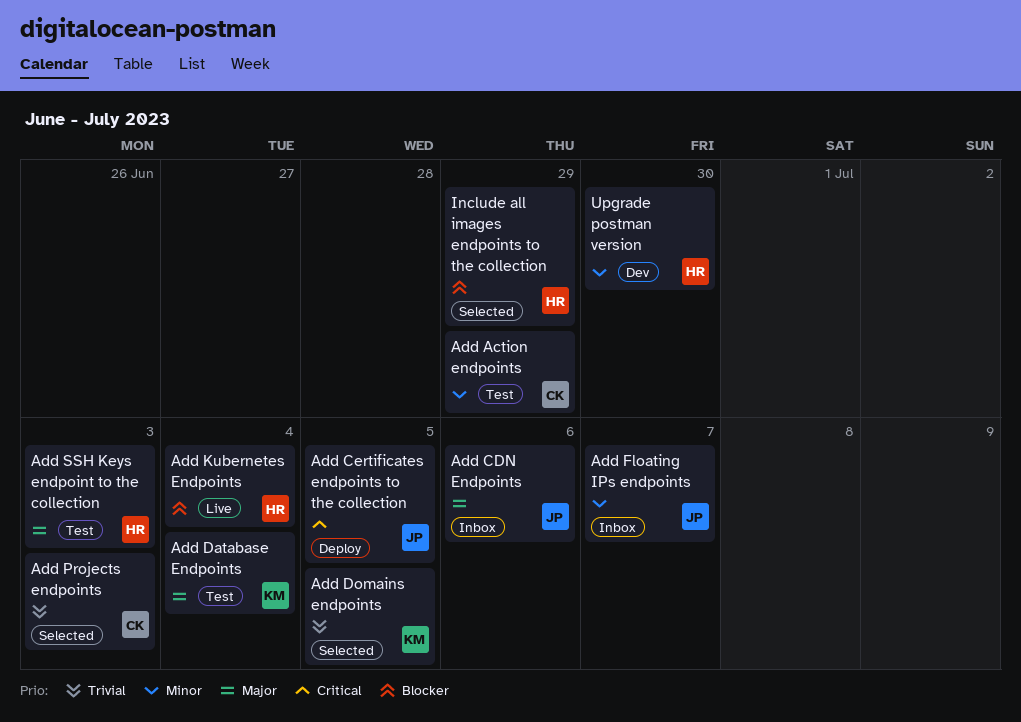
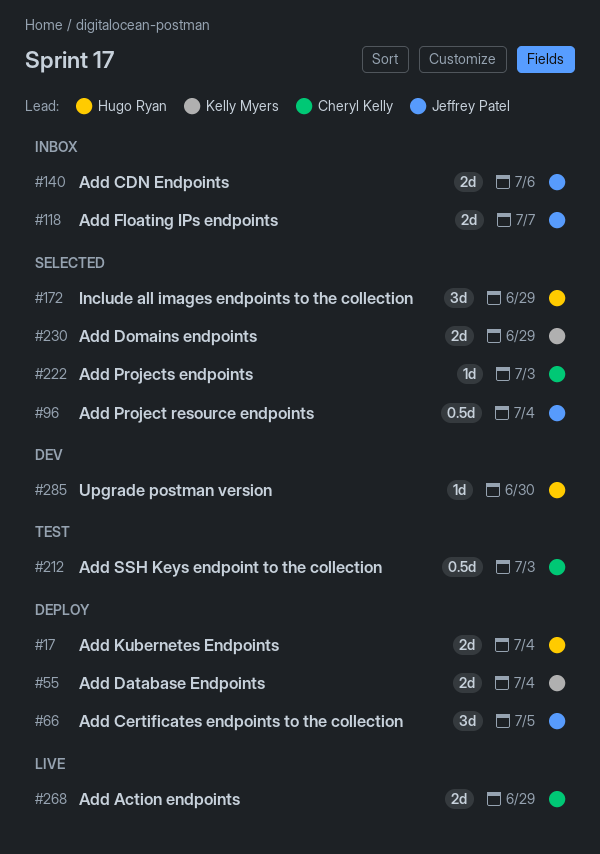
Add Action endpoints, status: Test -> Live
Add Database Endpoints, status: Test -> Deploy
Add Domains endpoints, due: Jul 5 -> Jun 29
Add Kubernetes Endpoints, status: Live -> Deploy
Add Project resource endpoints: none -> present
Add SSH Keys endpoint to the collection, owner: Hugo Ryan -> Cheryl Kelly

